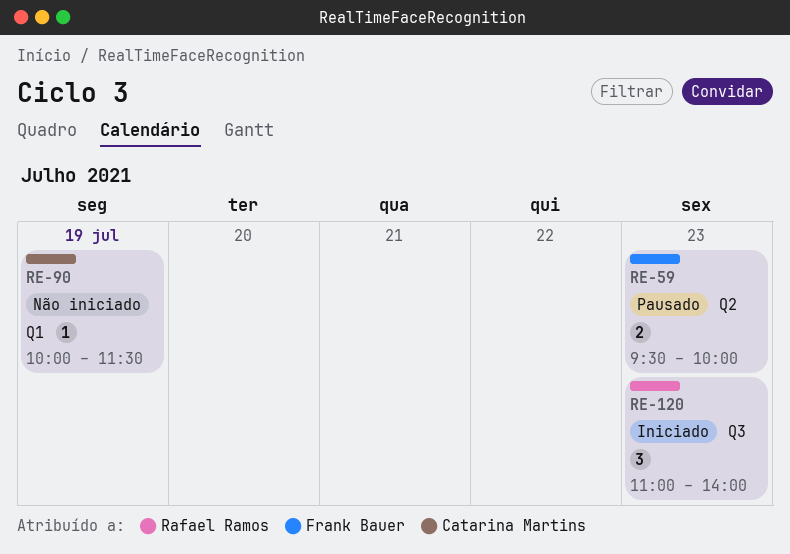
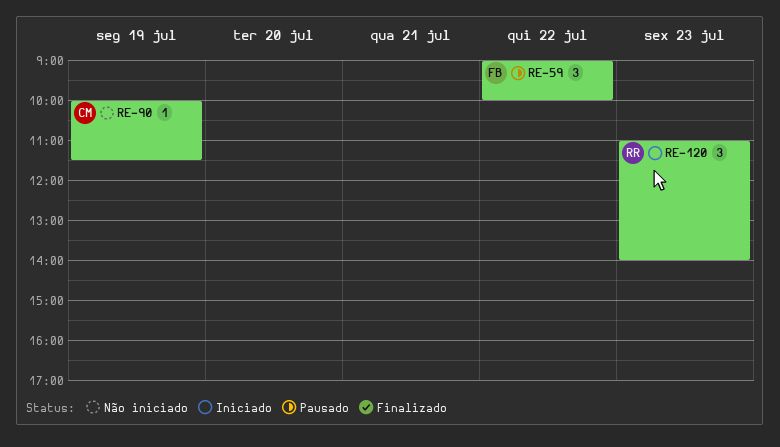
RE-59, estimate: 2 -> 3
RE-59, day: Jul 23 -> Jul 22
RE-59, begins: 09:30 -> 09:00

